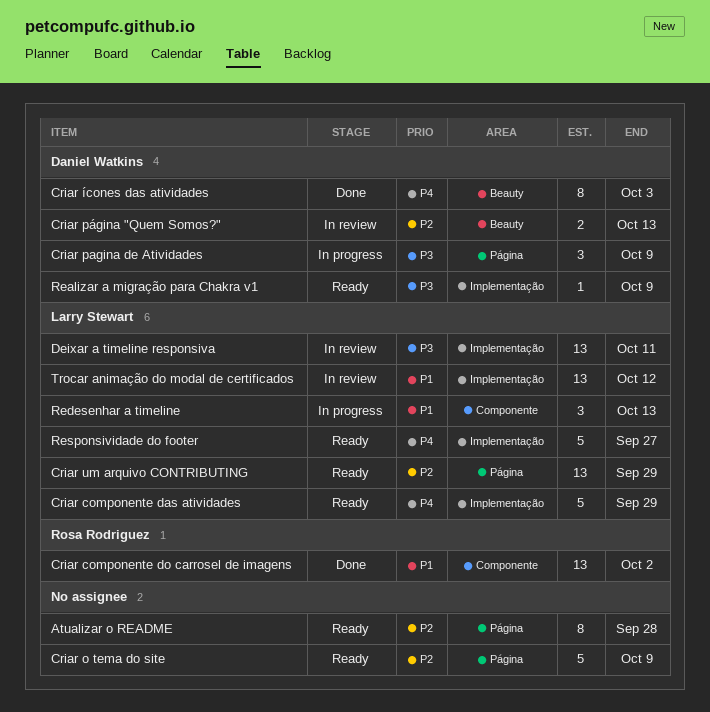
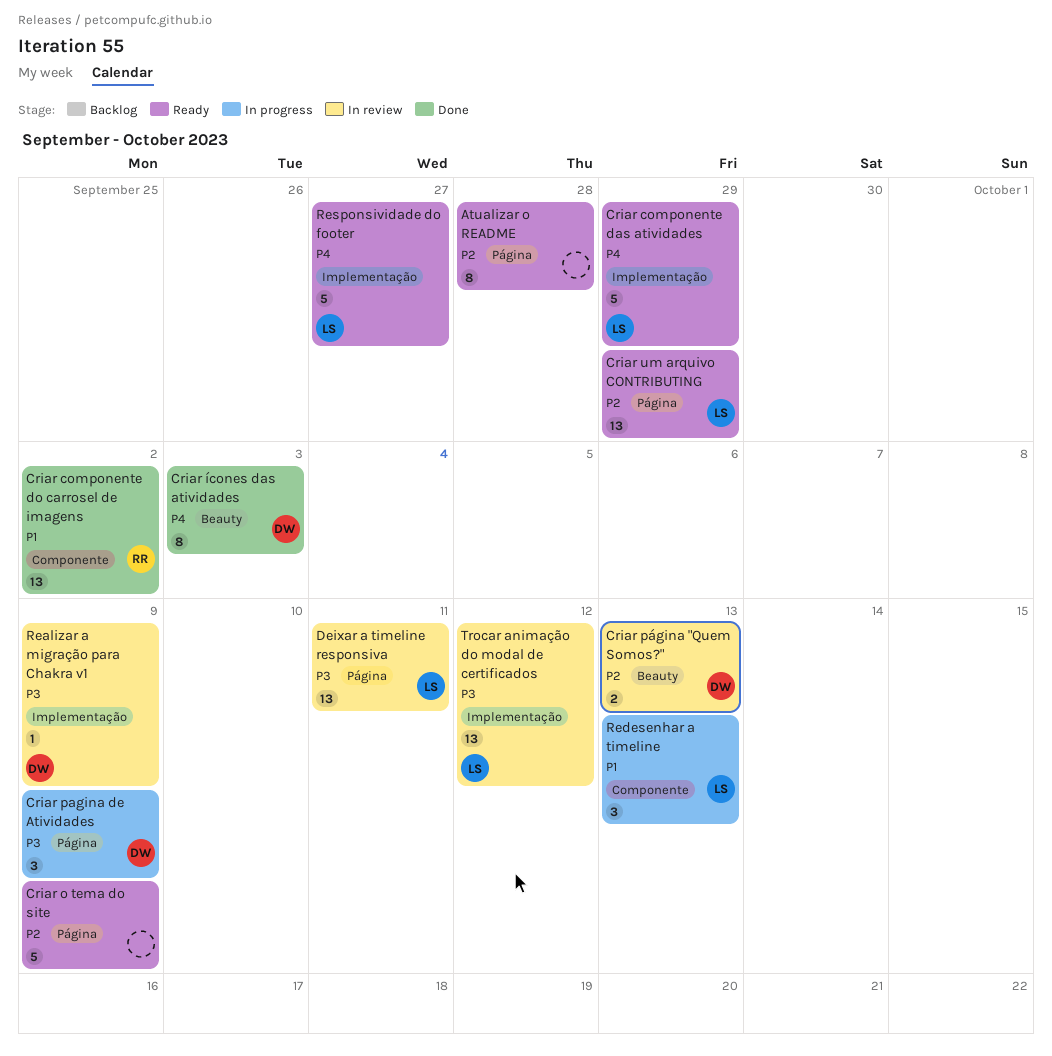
Deixar a timeline responsiva, label: Implementação -> Página
Realizar a migração para Chakra v1, status: Ready -> In review
Trocar animação do modal de certificados, priority: P1 -> P3

